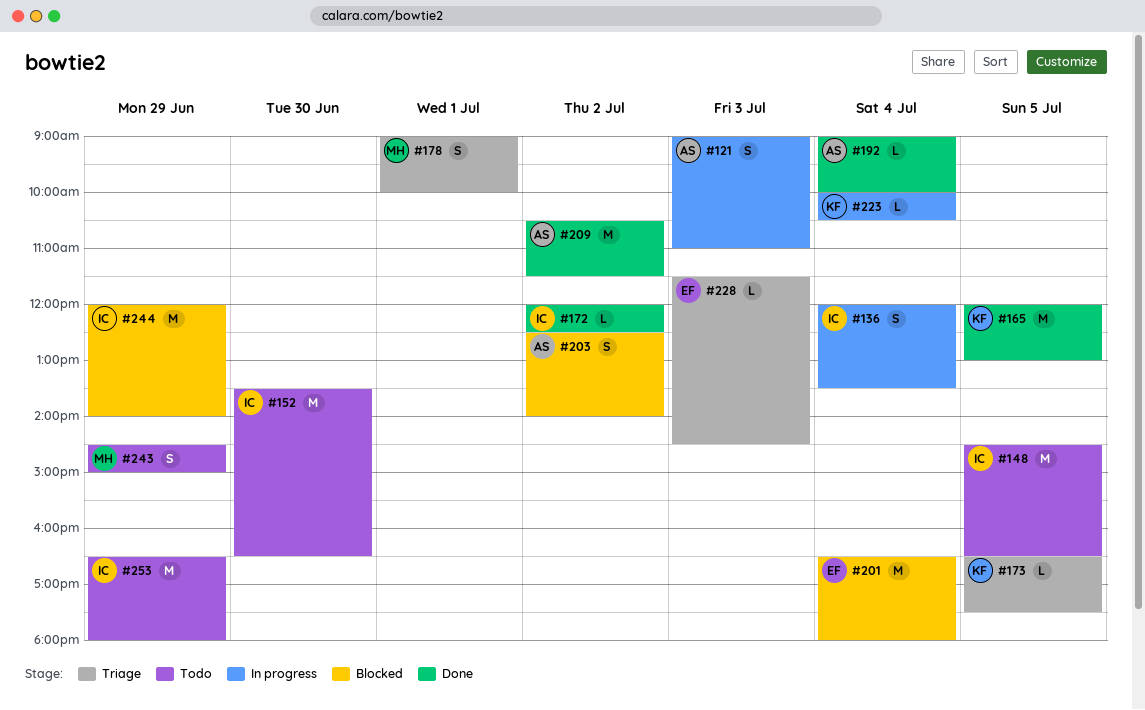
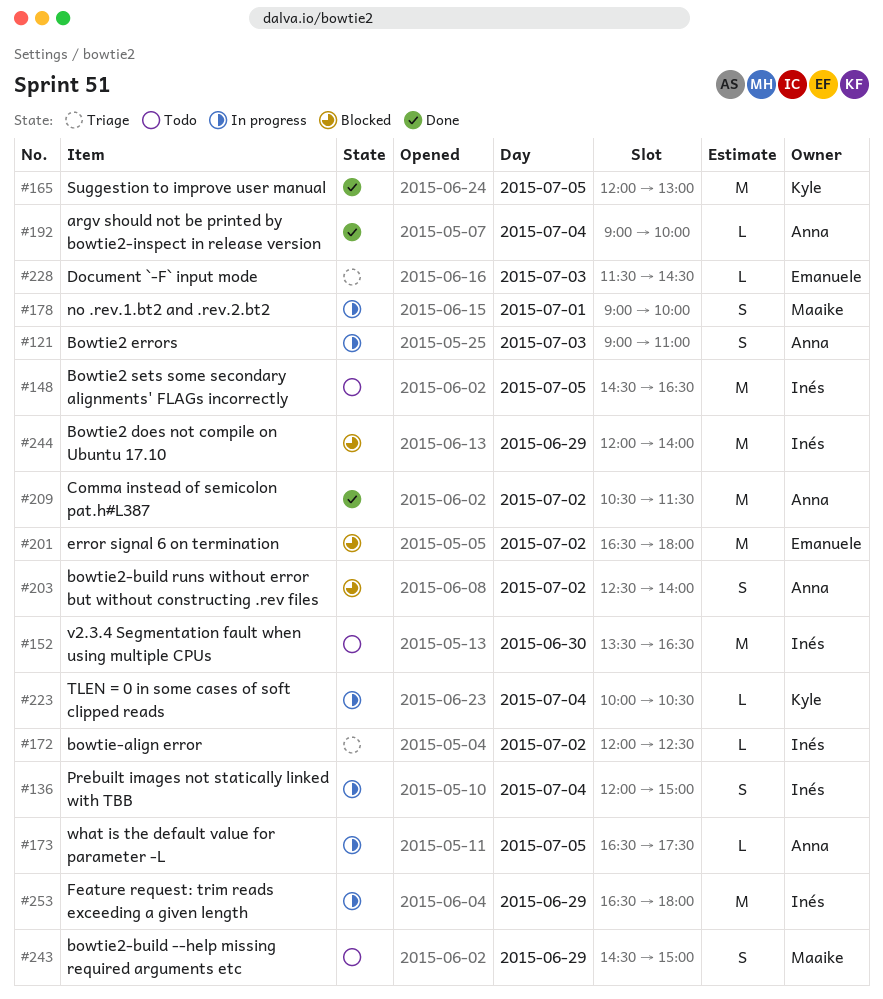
#136, ends: 13:30 -> 15:00
#172, status: Done -> Triage
#173, status: Triage -> In progress
#173, owner: Kyle -> Anna
#178, status: Triage -> In progress
#201, day: Jul 4 -> Jul 2
#253, status: Todo -> In progress

